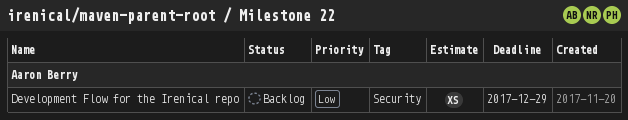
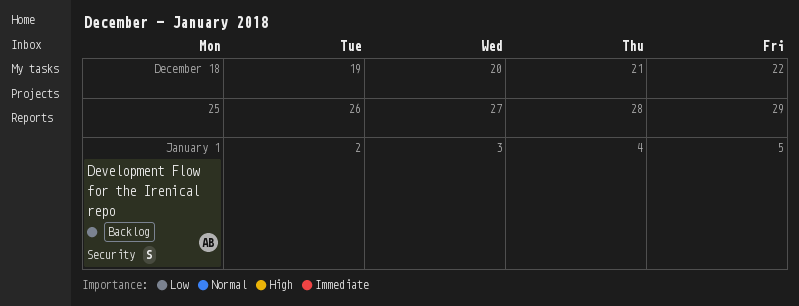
Development Flow for the Irenical repo, estimate: XS -> S
Development Flow for the Irenical repo, due: Dec 29 -> Jan 1

